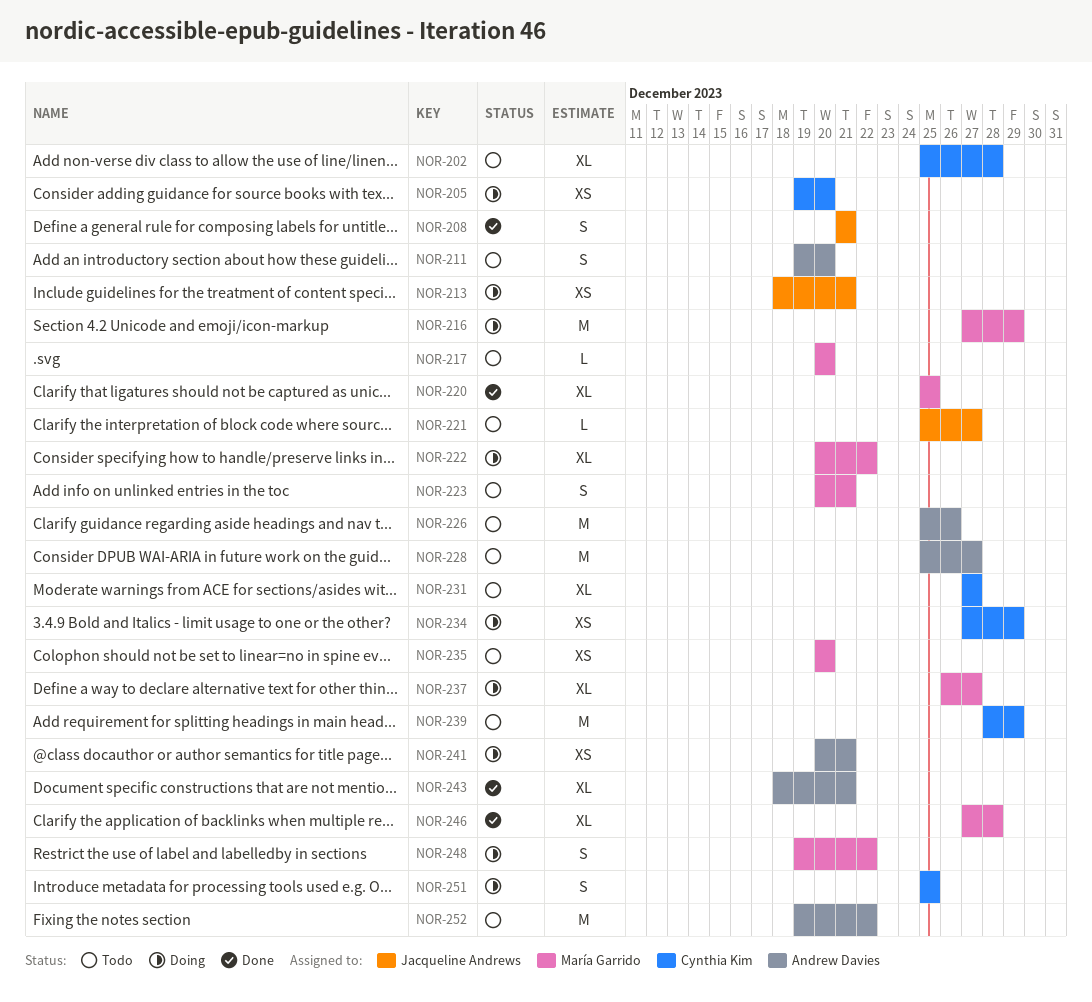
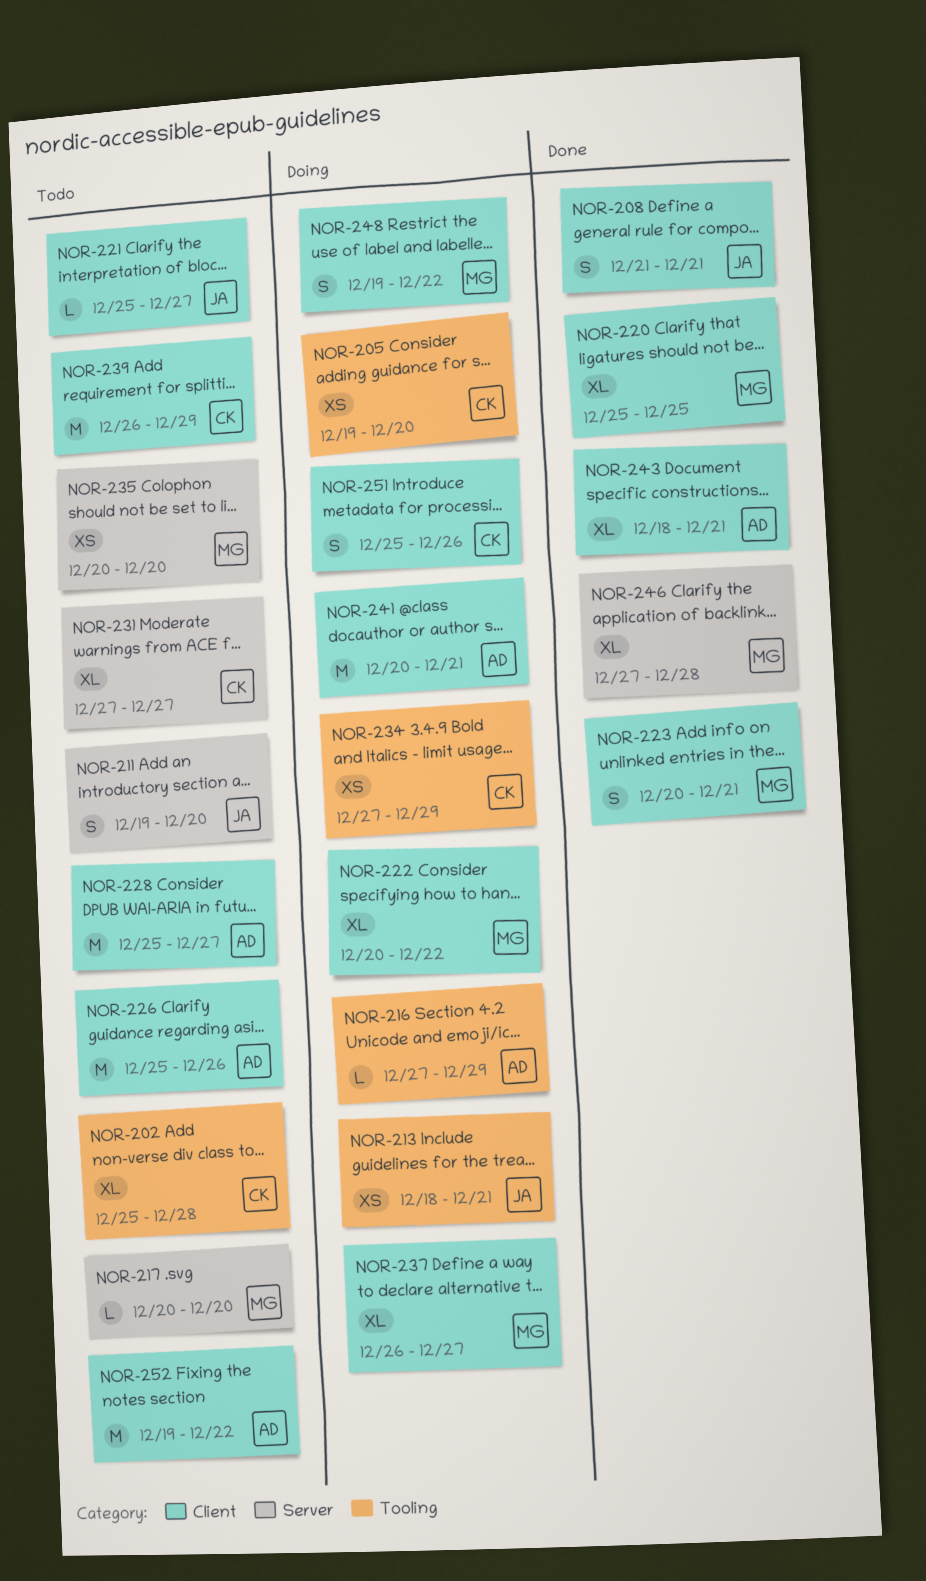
NOR-211, owner: Andrew Davies -> Jacqueline Andrews
NOR-216, owner: María Garrido -> Andrew Davies
NOR-216, estimate: M -> L
NOR-223, status: Todo -> Done
NOR-239, start: Dec 28 -> Dec 26
NOR-241, estimate: XS -> M
NOR-251, due: Dec 25 -> Dec 26

